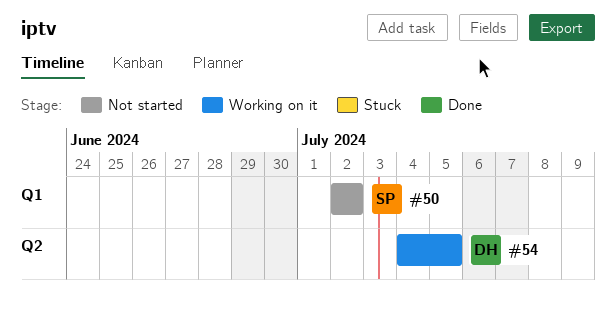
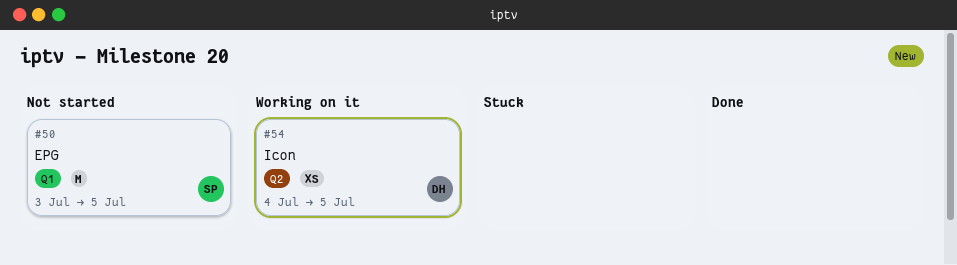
#50, start: Jul 2 -> Jul 3
#50, due: Jul 2 -> Jul 5

